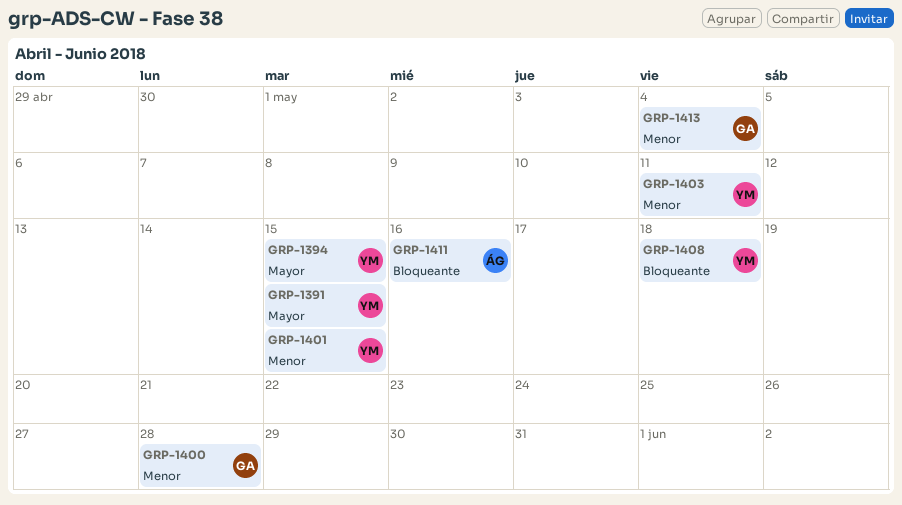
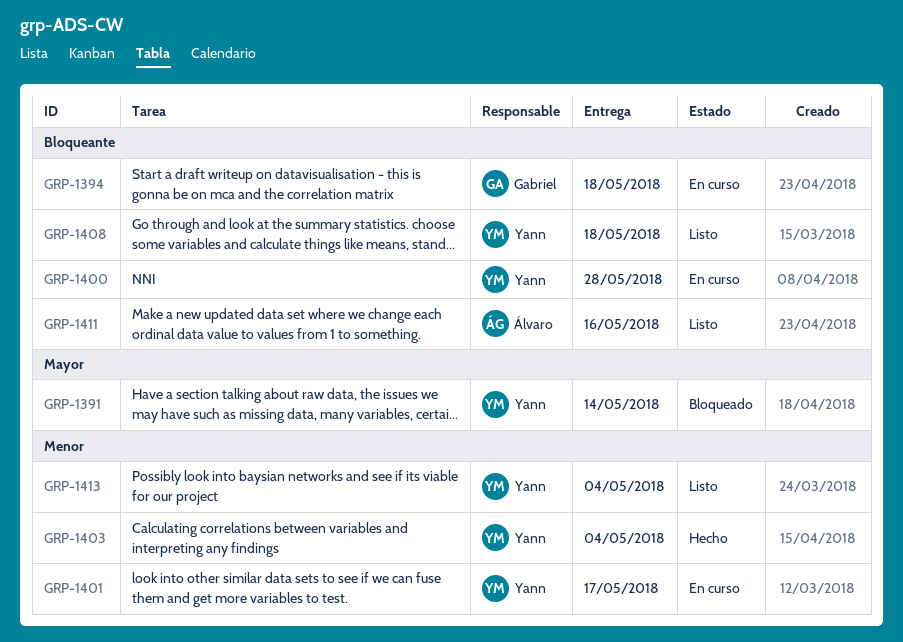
GRP-1391, due: May 15 -> May 14
GRP-1394, owner: Yann -> Gabriel
GRP-1394, priority: Mayor -> Bloqueante
GRP-1394, due: May 15 -> May 18
GRP-1400, owner: Gabriel -> Yann
GRP-1400, priority: Menor -> Bloqueante
GRP-1401, due: May 15 -> May 17
GRP-1403, due: May 11 -> May 4
GRP-1413, owner: Gabriel -> Yann

